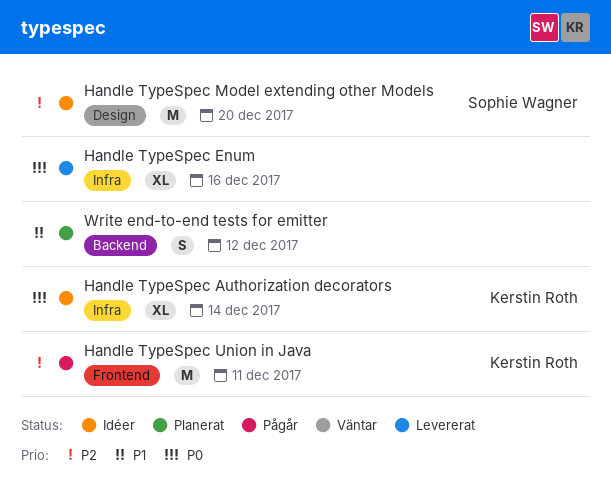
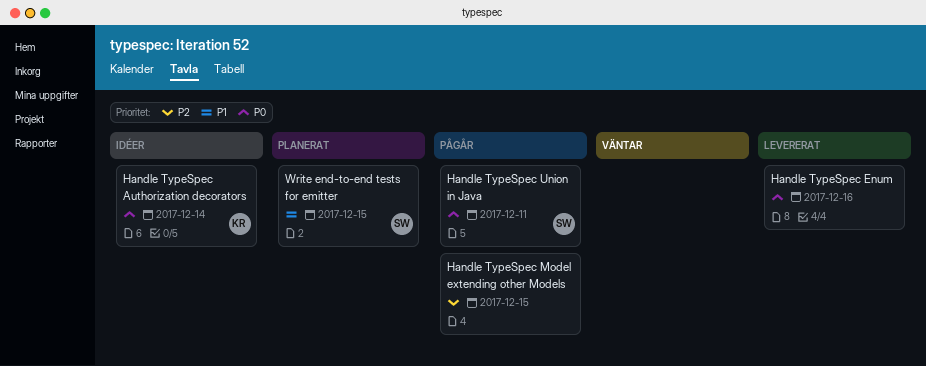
Handle TypeSpec Model extending other Models, status: Idéer -> Pågår
Handle TypeSpec Model extending other Models, owner: Sophie Wagner -> none
Handle TypeSpec Model extending other Models, due: Dec 20 -> Dec 15
Handle TypeSpec Union in Java, owner: Kerstin Roth -> Sophie Wagner
Handle TypeSpec Union in Java, priority: P2 -> P0
Write end-to-end tests for emitter, owner: none -> Sophie Wagner
Write end-to-end tests for emitter, due: Dec 12 -> Dec 15

